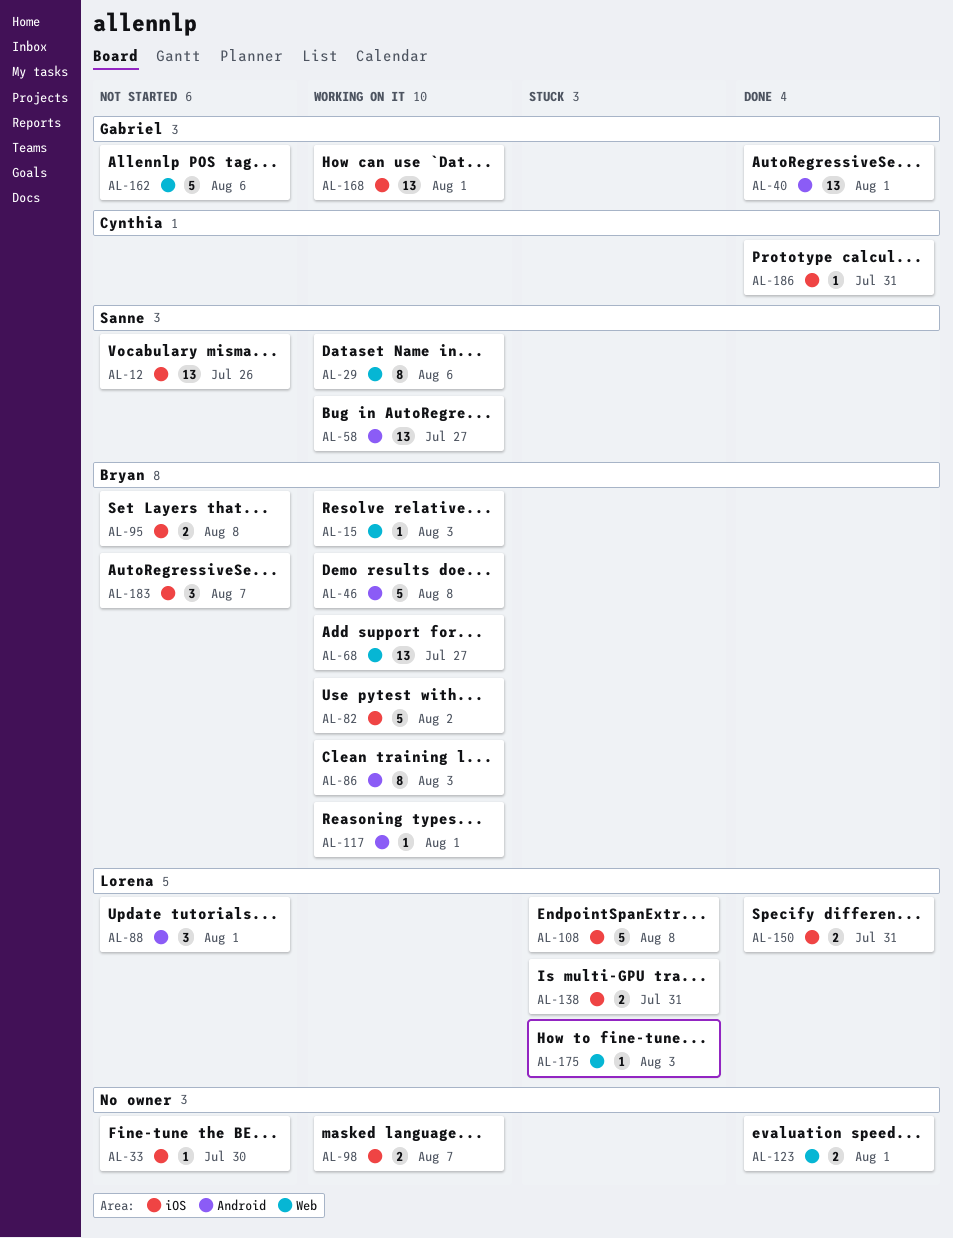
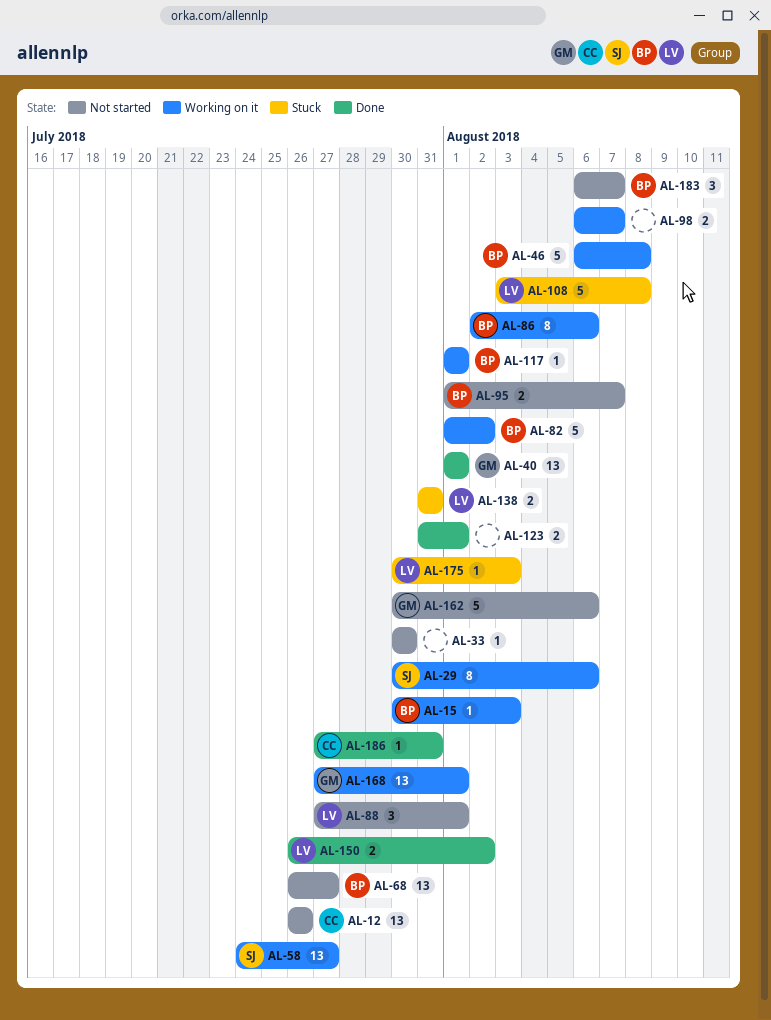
AL-12, owner: Sanne -> Cynthia
AL-68, status: Working on it -> Not started
AL-86, due: Aug 3 -> Aug 6
AL-95, due: Aug 8 -> Aug 7
AL-150, due: Jul 31 -> Aug 2

